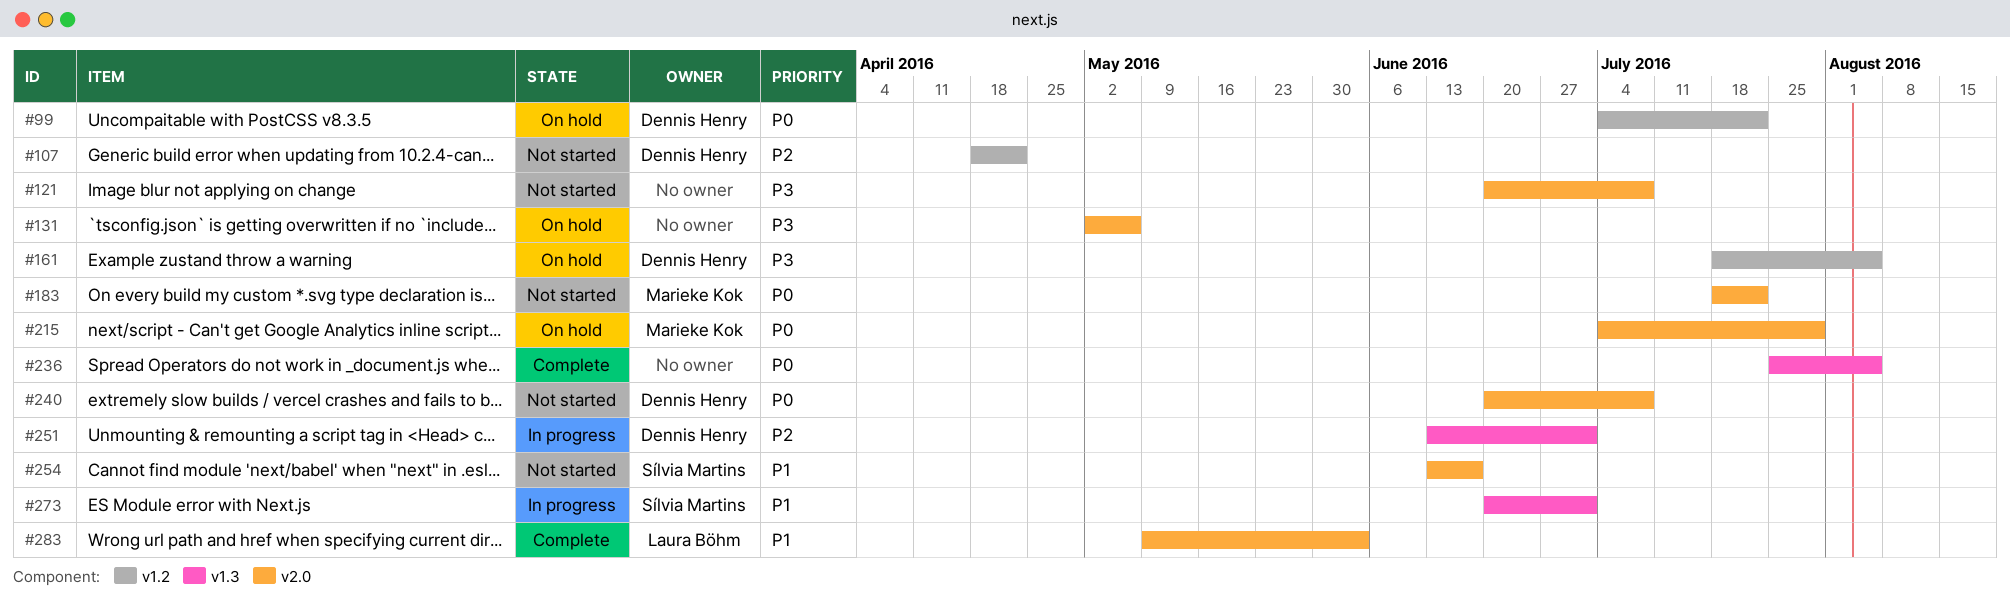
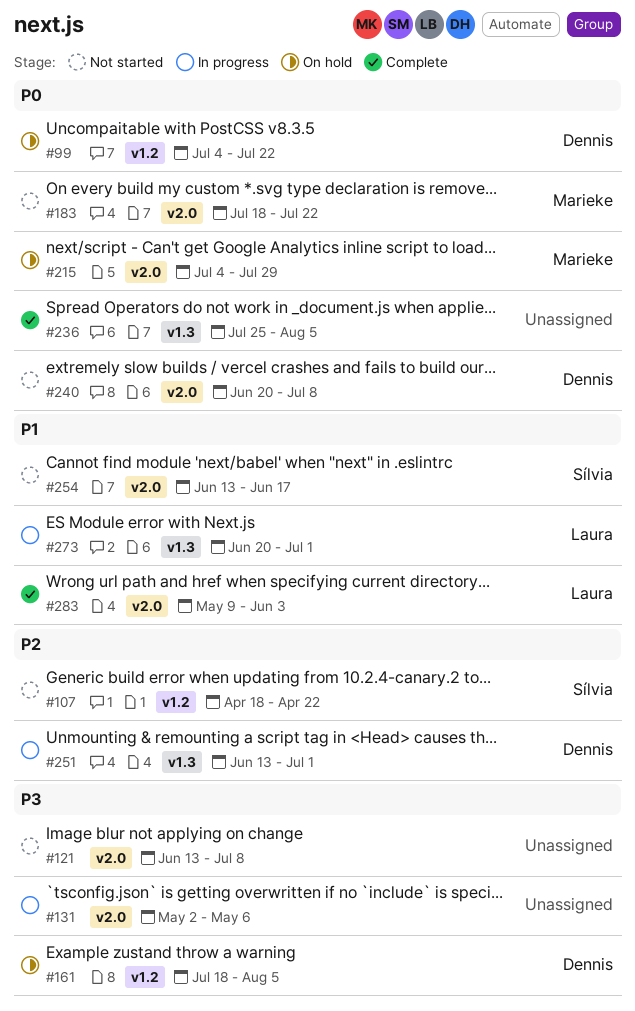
#107, owner: Dennis Henry -> Sílvia Martins
#121, start: Jun 20 -> Jun 13
#131, status: On hold -> In progress
#273, owner: Sílvia Martins -> Laura Böhm

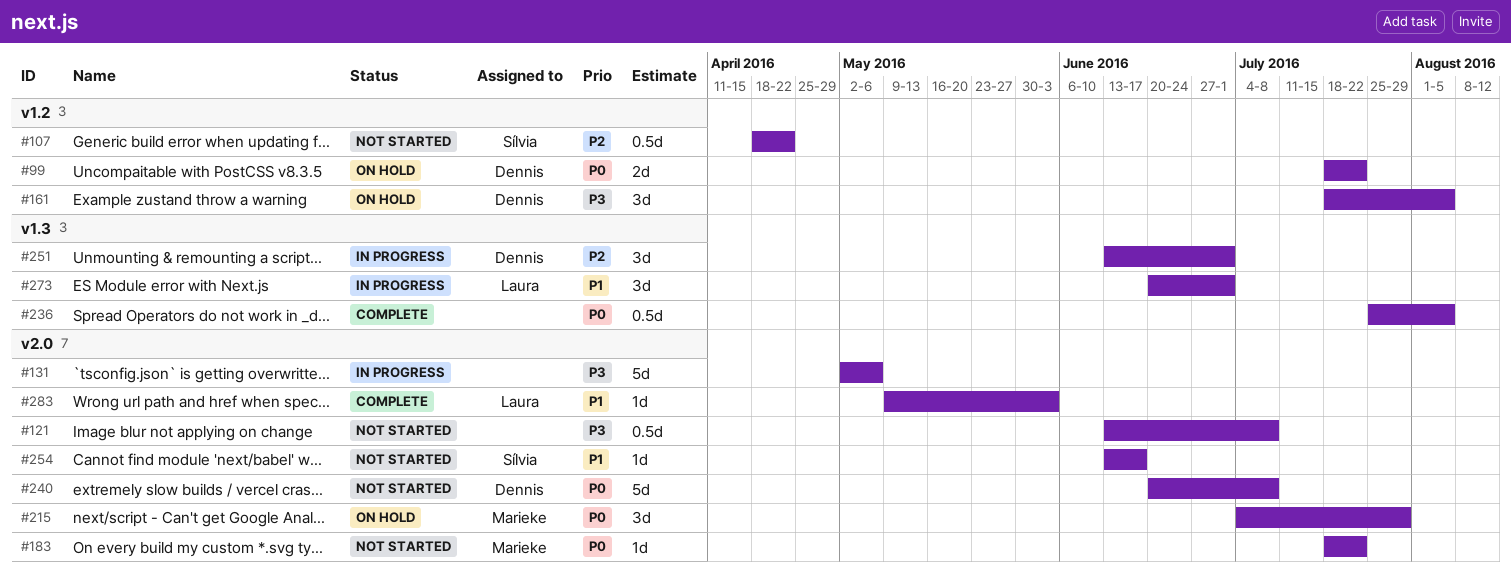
#99, start: Jul 4 -> Jul 18

